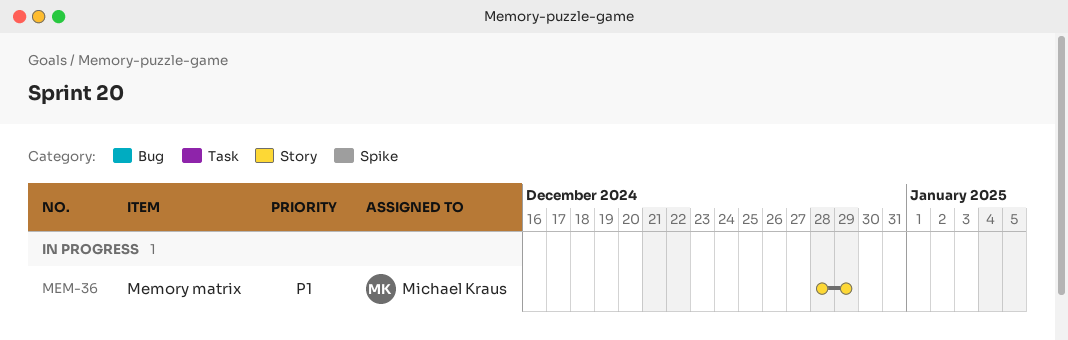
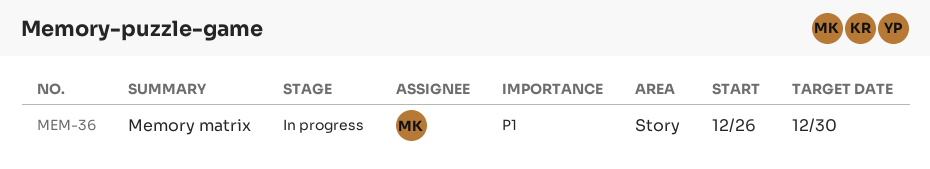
MEM-36, start: Dec 28 -> Dec 26
MEM-36, due: Dec 29 -> Dec 30

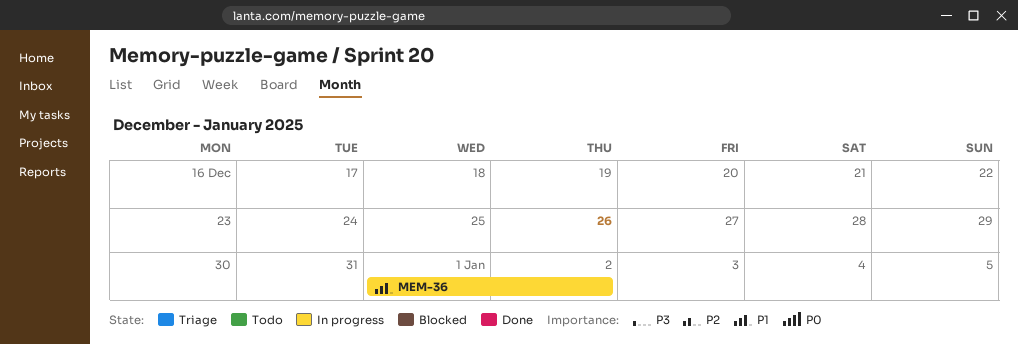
MEM-36, start: Dec 26 -> Jan 1
MEM-36, due: Dec 30 -> Jan 2

